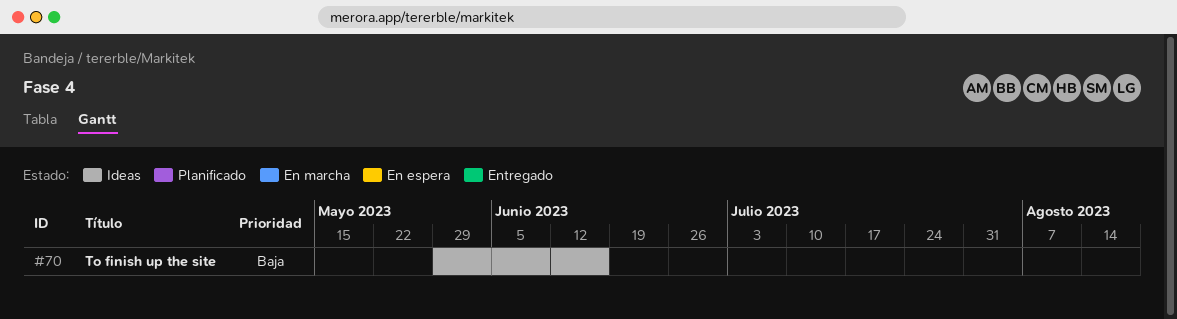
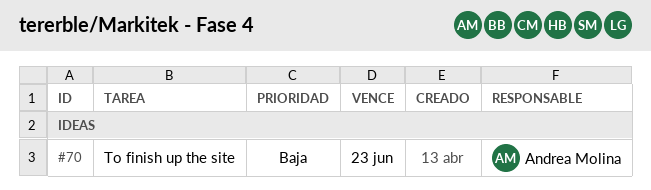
#70, due: Jun 16 -> Jun 23

